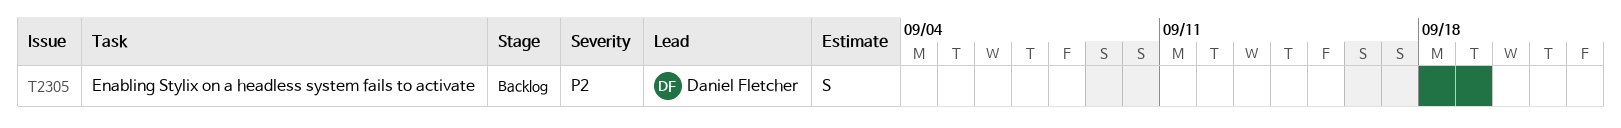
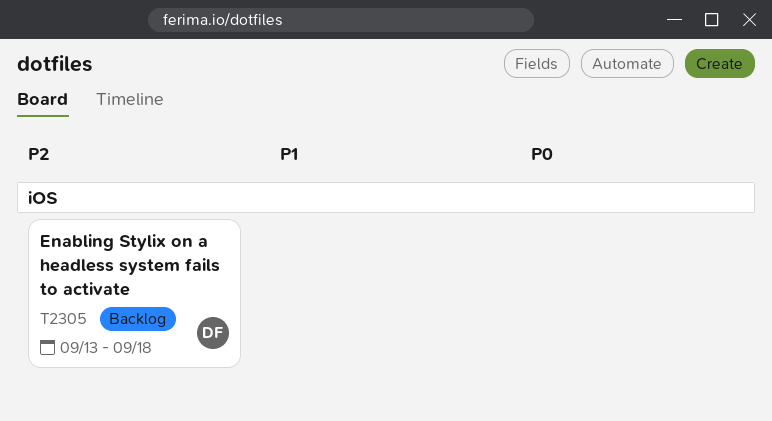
T2305, start: Sep 18 -> Sep 13
T2305, due: Sep 19 -> Sep 18

